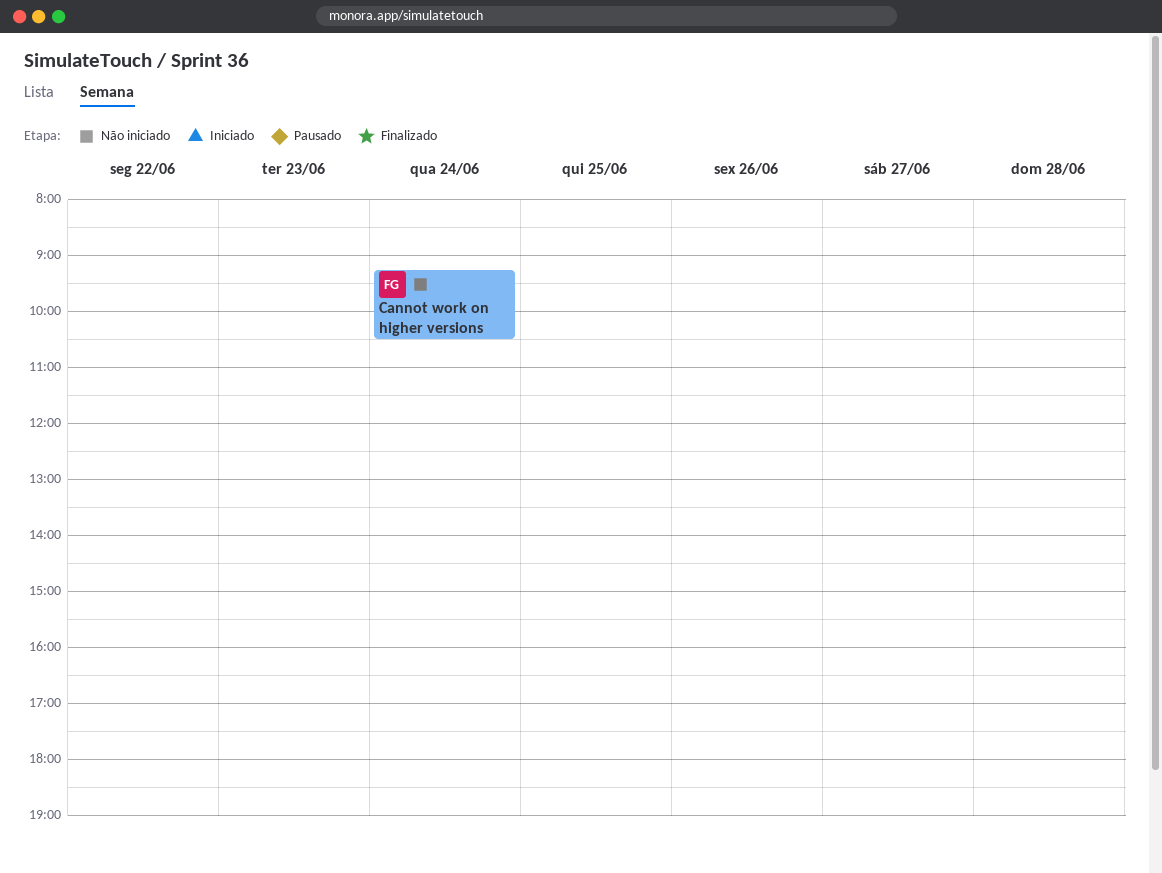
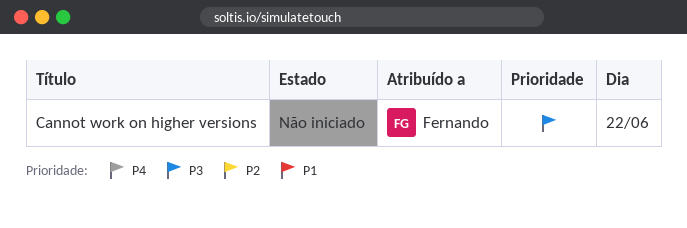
Cannot work on higher versions, day: Jun 24 -> Jun 22

